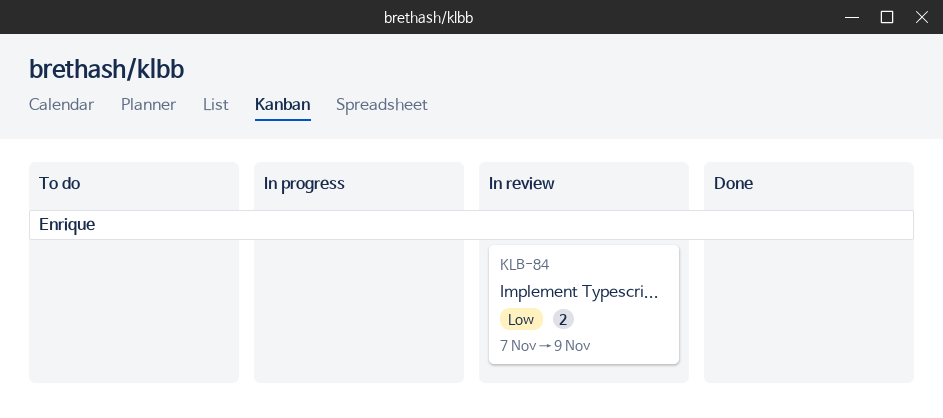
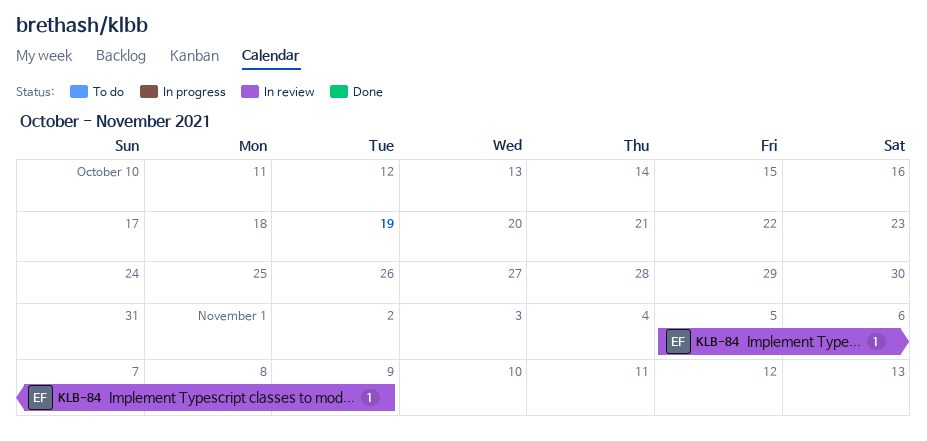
KLB-84, estimate: 2 -> 1
KLB-84, start: Nov 7 -> Nov 5

